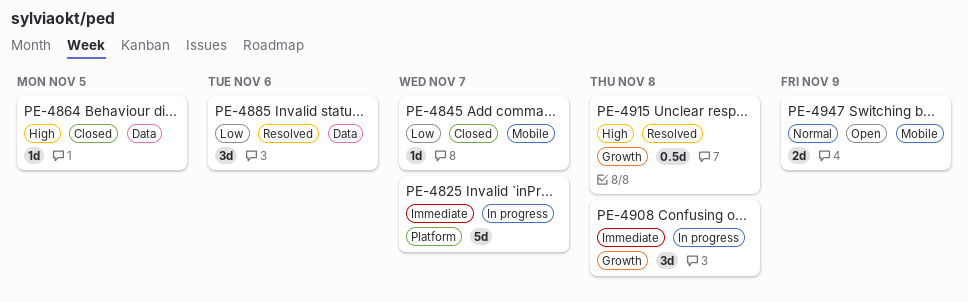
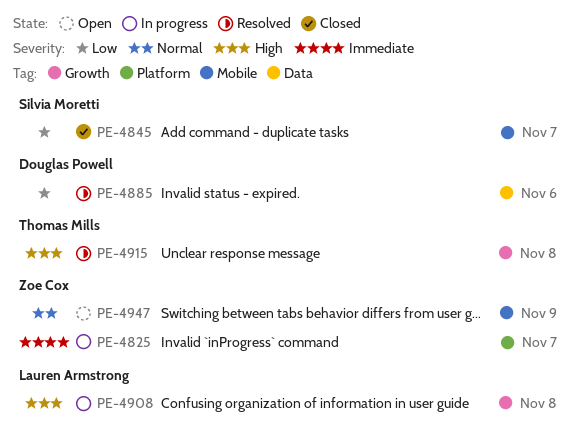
PE-4864: present -> none
PE-4908, priority: Immediate -> High

